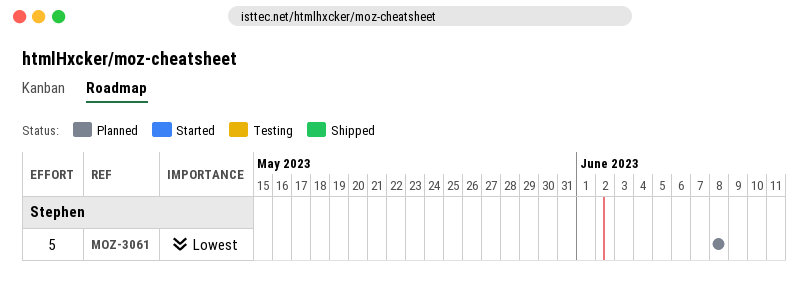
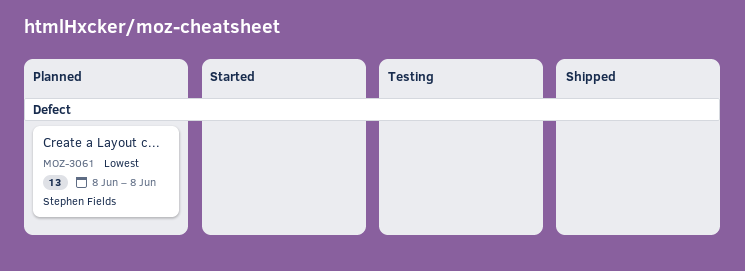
MOZ-3061, estimate: 5 -> 13

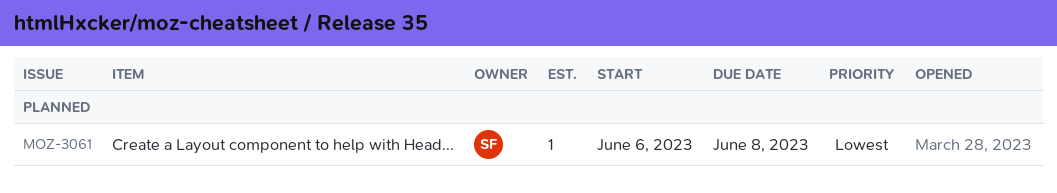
MOZ-3061, estimate: 13 -> 1
MOZ-3061, start: Jun 8 -> Jun 6

